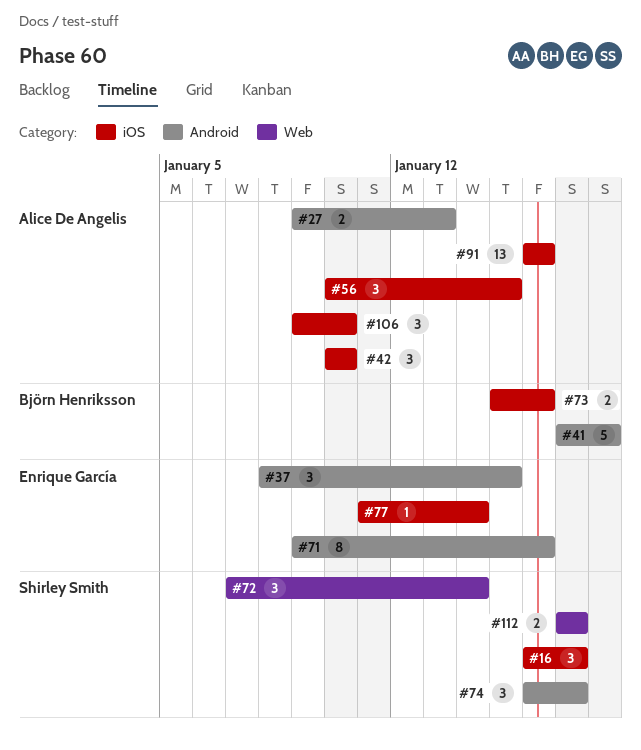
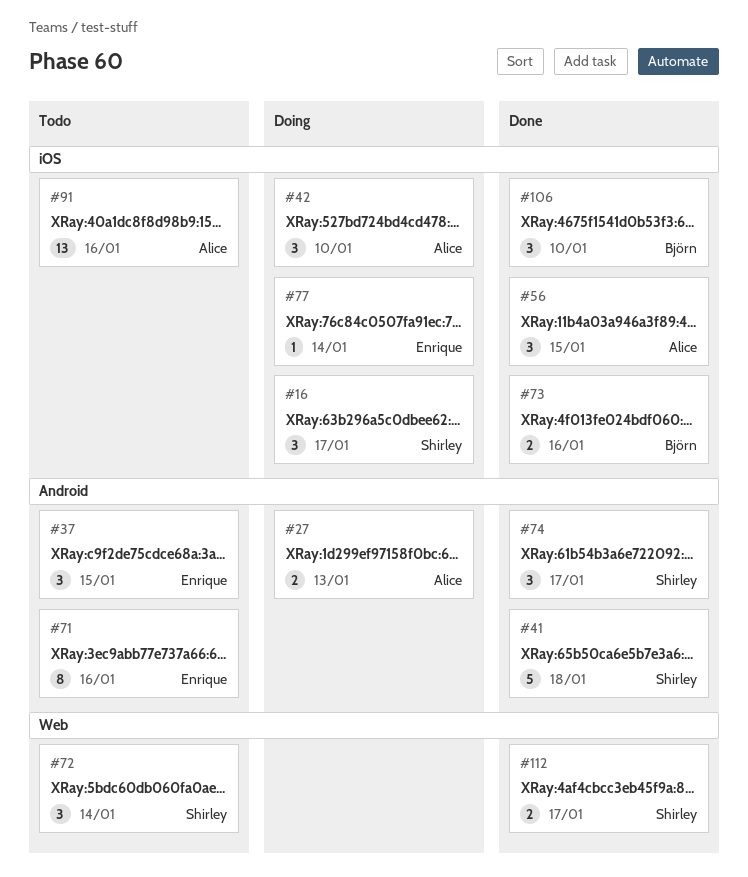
#41, owner: Björn Henriksson -> Shirley Smith
#106, owner: Alice De Angelis -> Björn Henriksson

